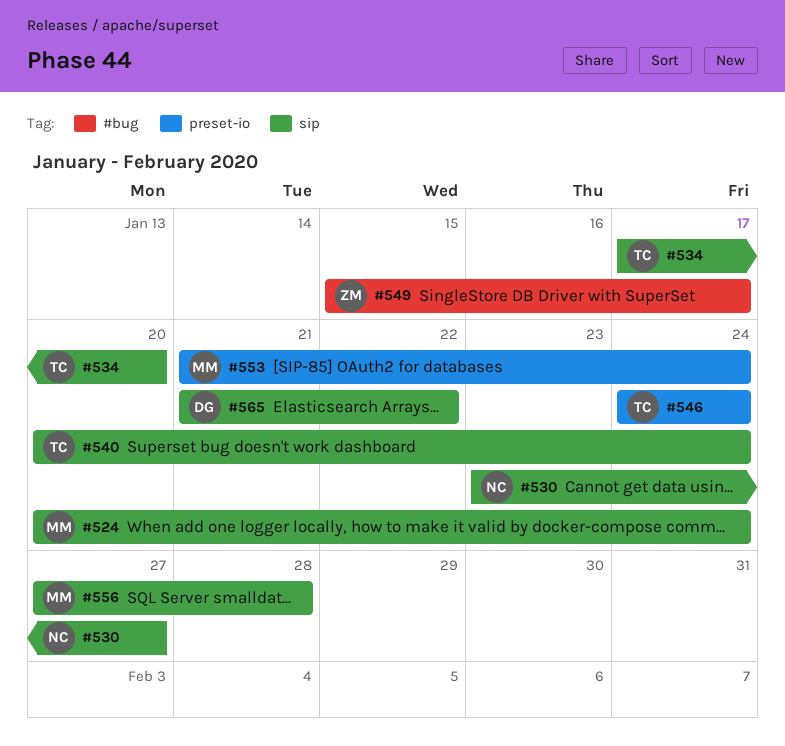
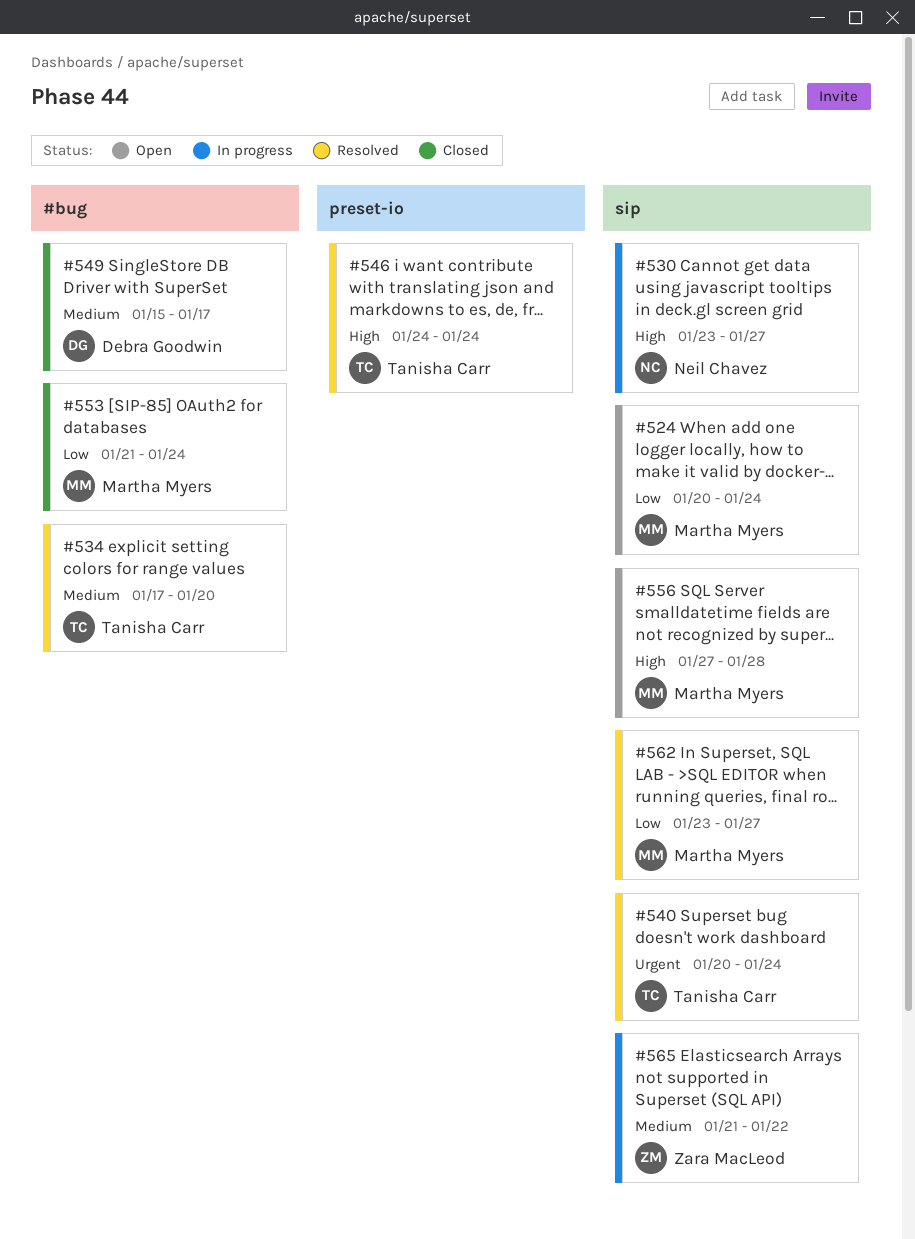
#534, label: sip -> #bug
#549, owner: Zara MacLeod -> Debra Goodwin
#553, label: preset-io -> #bug
#562: none -> present
#565, owner: Debra Goodwin -> Zara MacLeod

